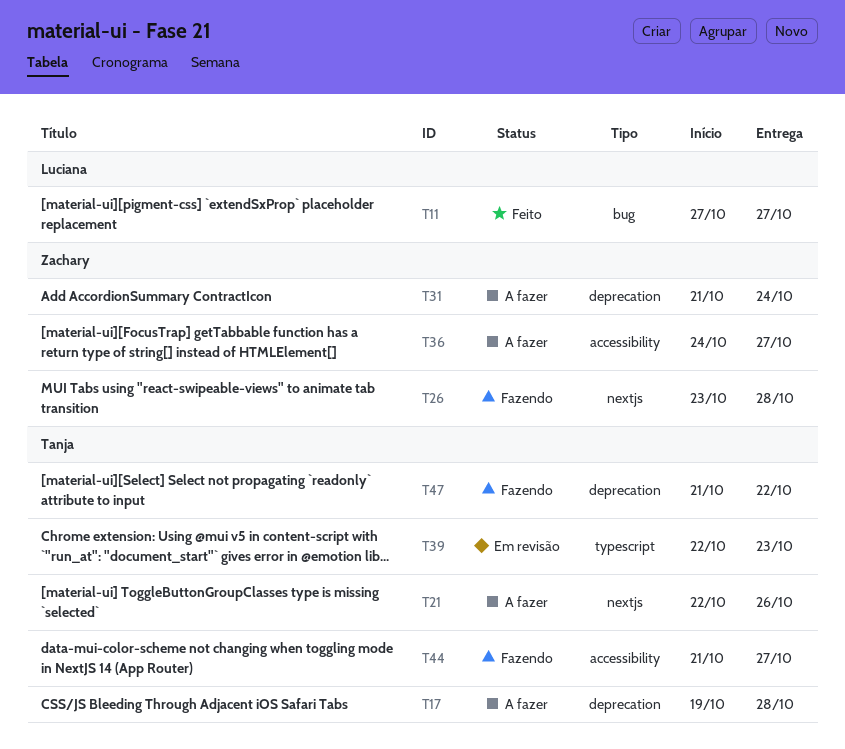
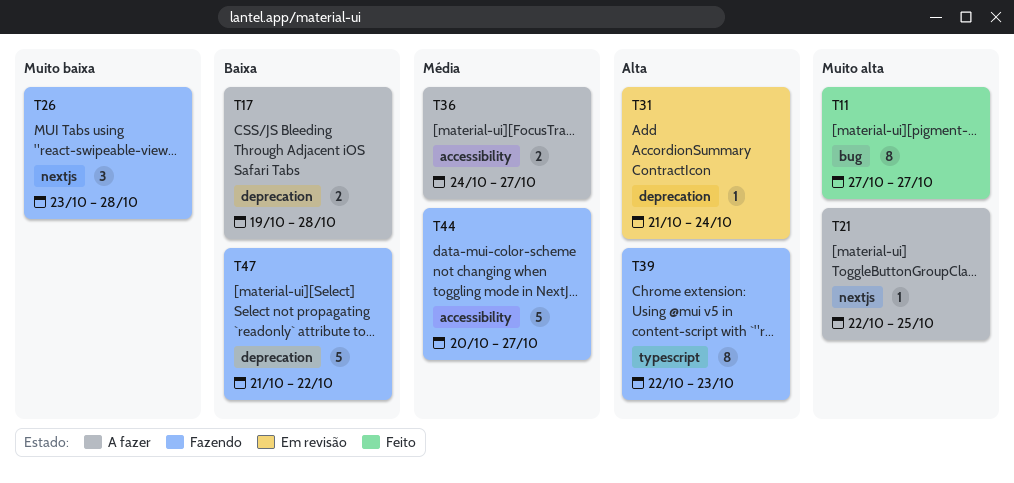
T21, due: Oct 26 -> Oct 25
T31, status: A fazer -> Em revisão
T39, status: Em revisão -> Fazendo
T44, start: Oct 21 -> Oct 20

